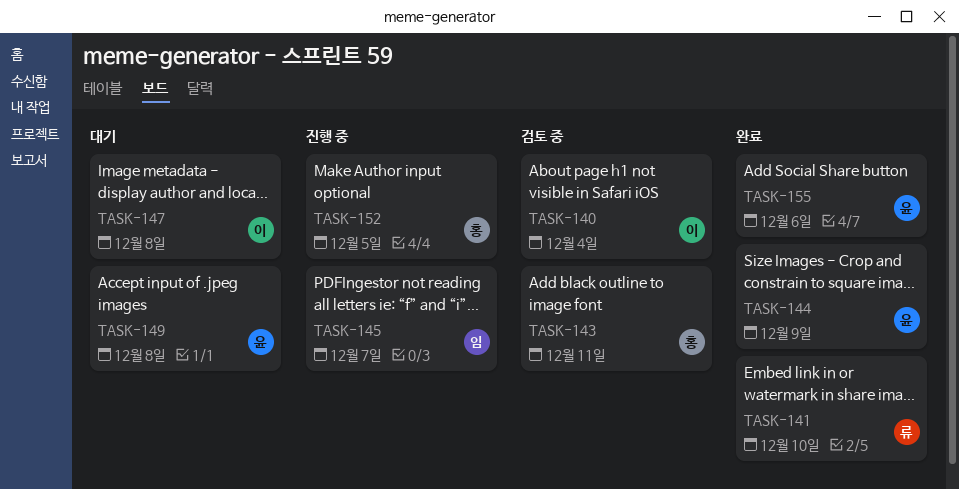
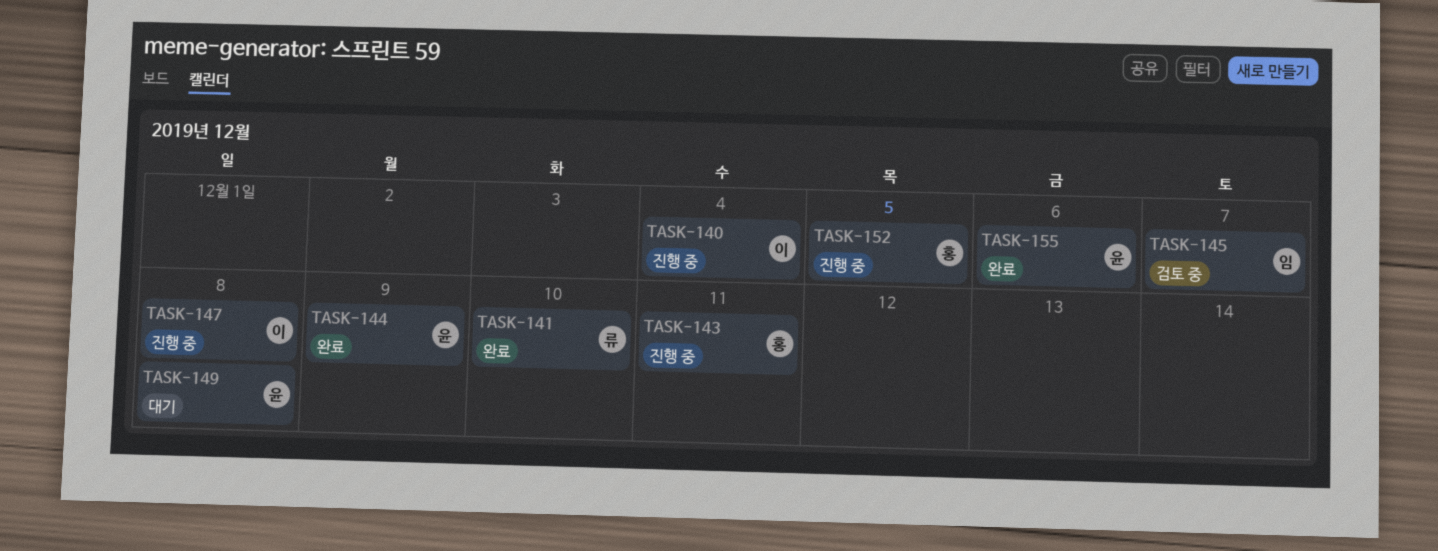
TASK-140, status: 검토 중 -> 진행 중
TASK-143, status: 검토 중 -> 진행 중
TASK-145, status: 진행 중 -> 검토 중
TASK-147, status: 대기 -> 진행 중

